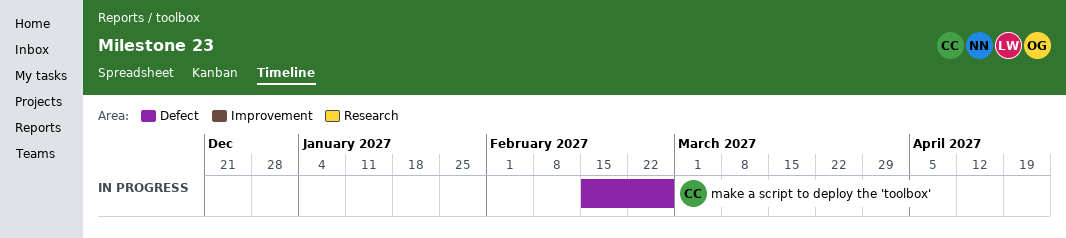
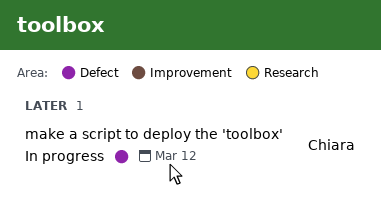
make a script to deploy the 'toolbox', due: Feb 26 -> Mar 12

